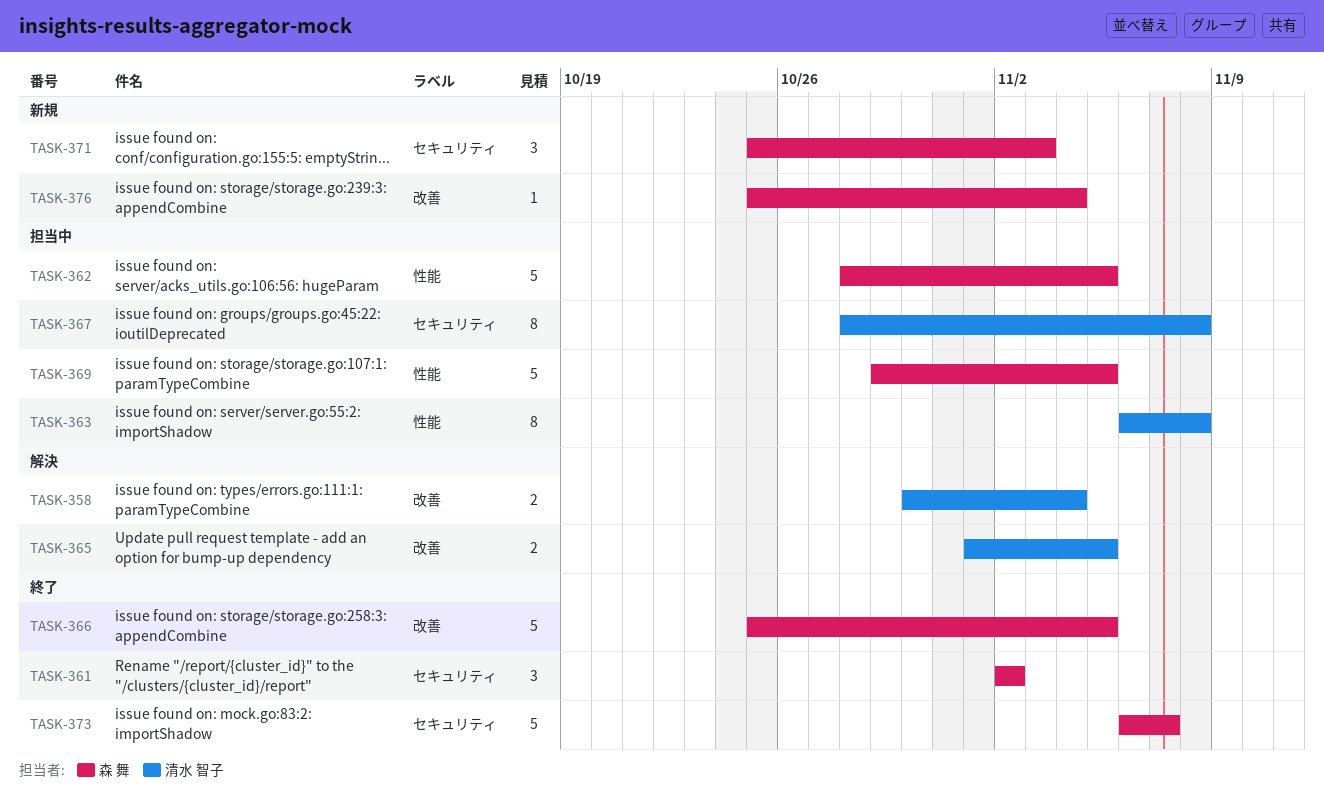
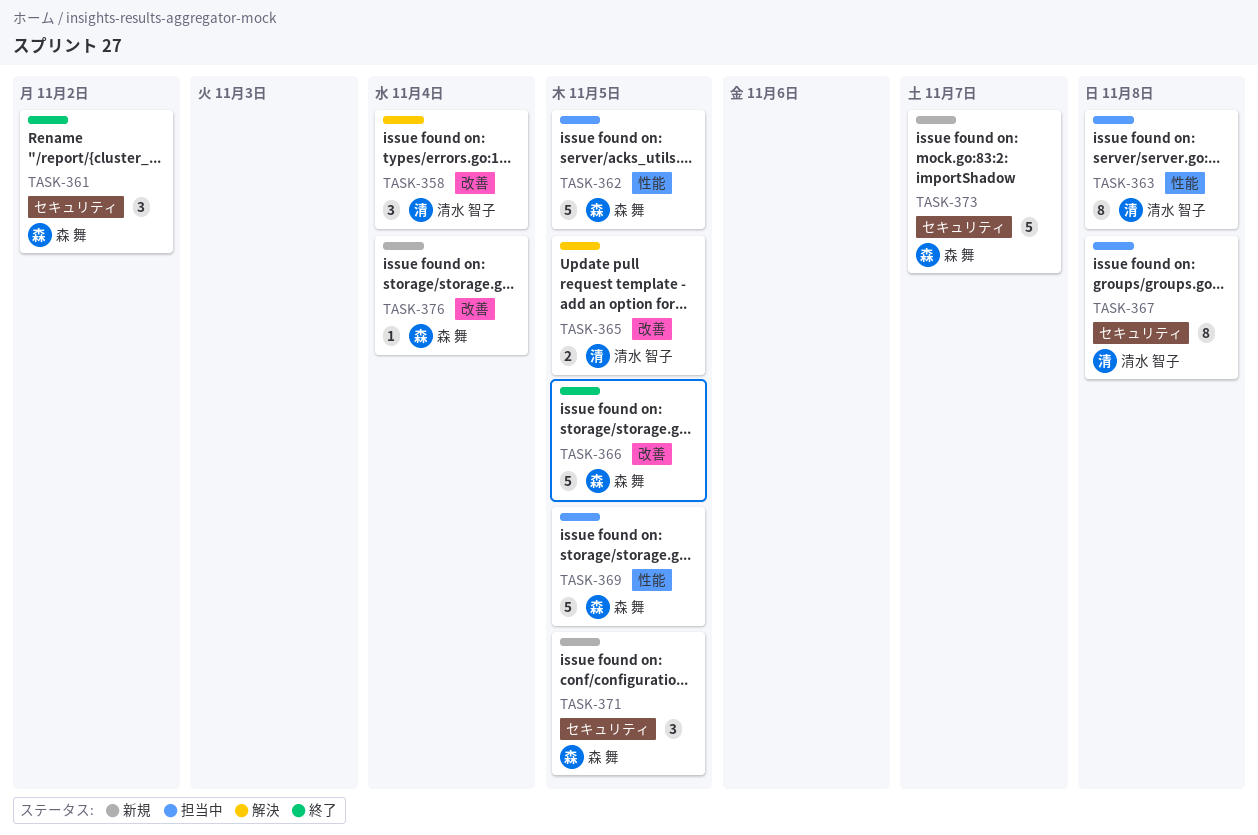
TASK-358, estimate: 2 -> 3
TASK-371, due: Nov 3 -> Nov 5
TASK-373, status: 終了 -> 新規

